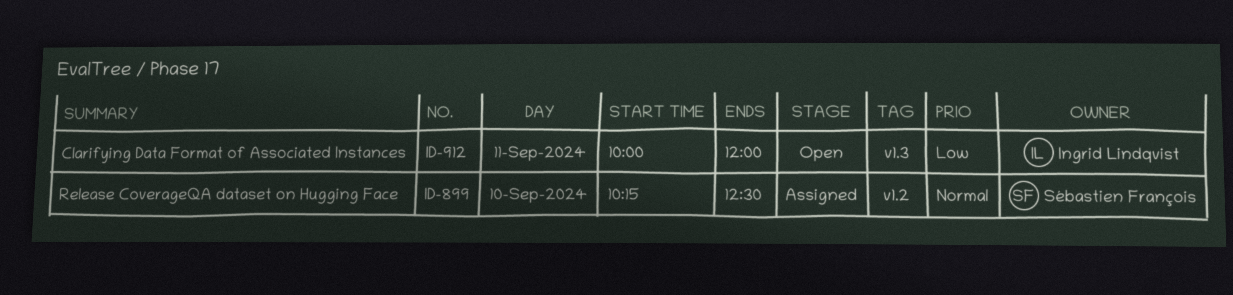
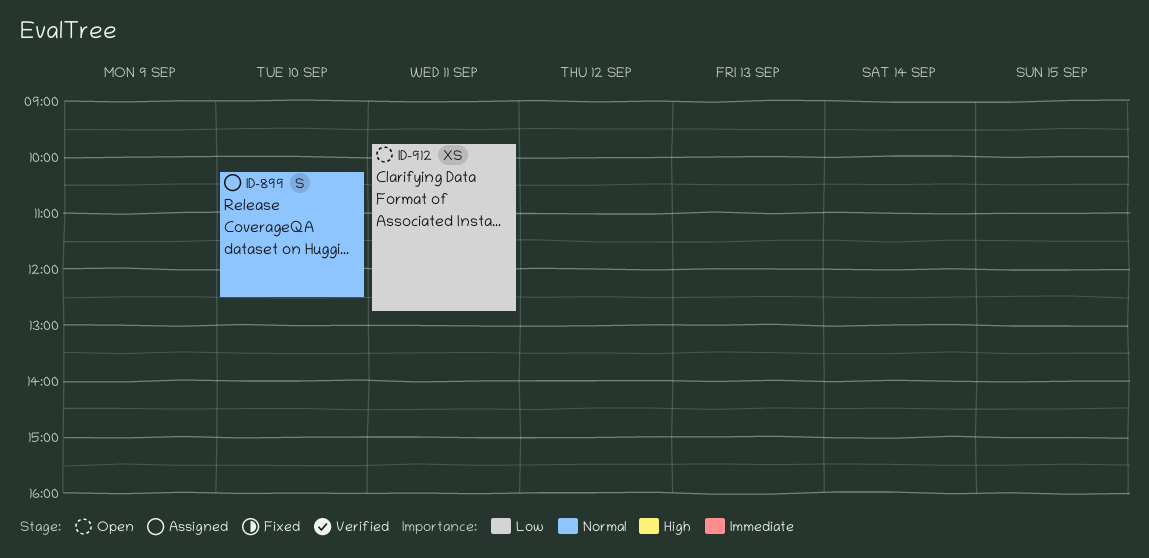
ID-912, begins: 10:00 -> 09:45
ID-912, ends: 12:00 -> 12:45

